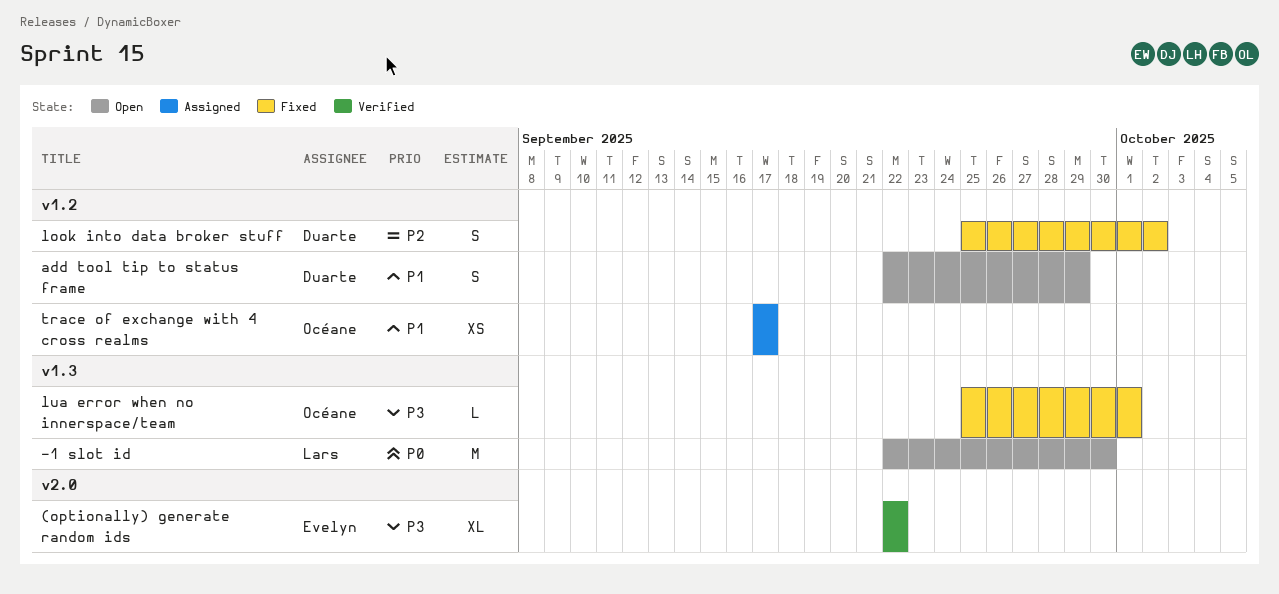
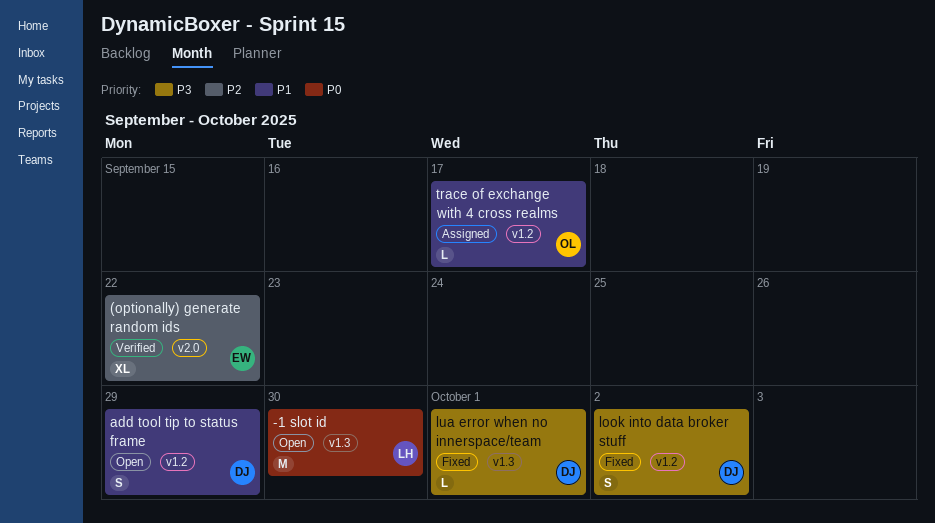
(optionally) generate random ids, priority: P3 -> P2
look into data broker stuff, priority: P2 -> P3
lua error when no innerspace/team, owner: Océane -> Duarte
trace of exchange with 4 cross realms, estimate: XS -> L

